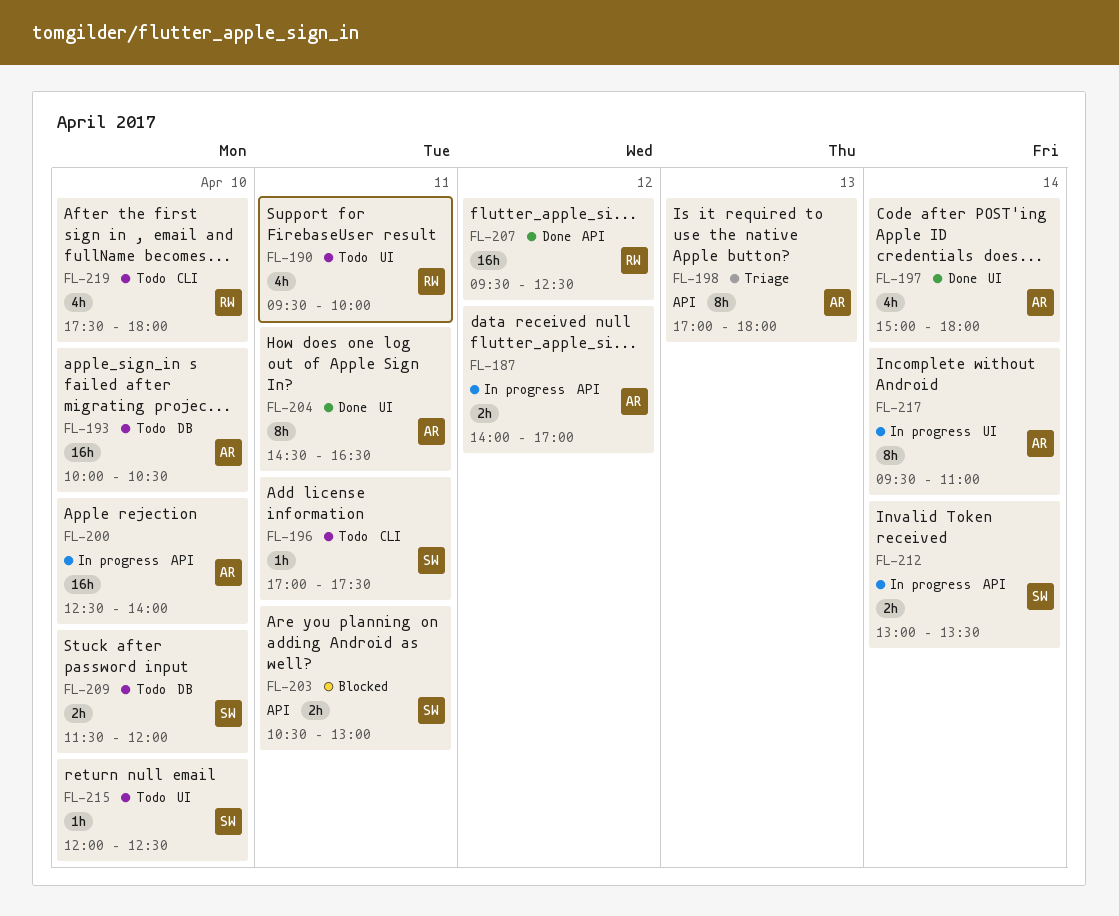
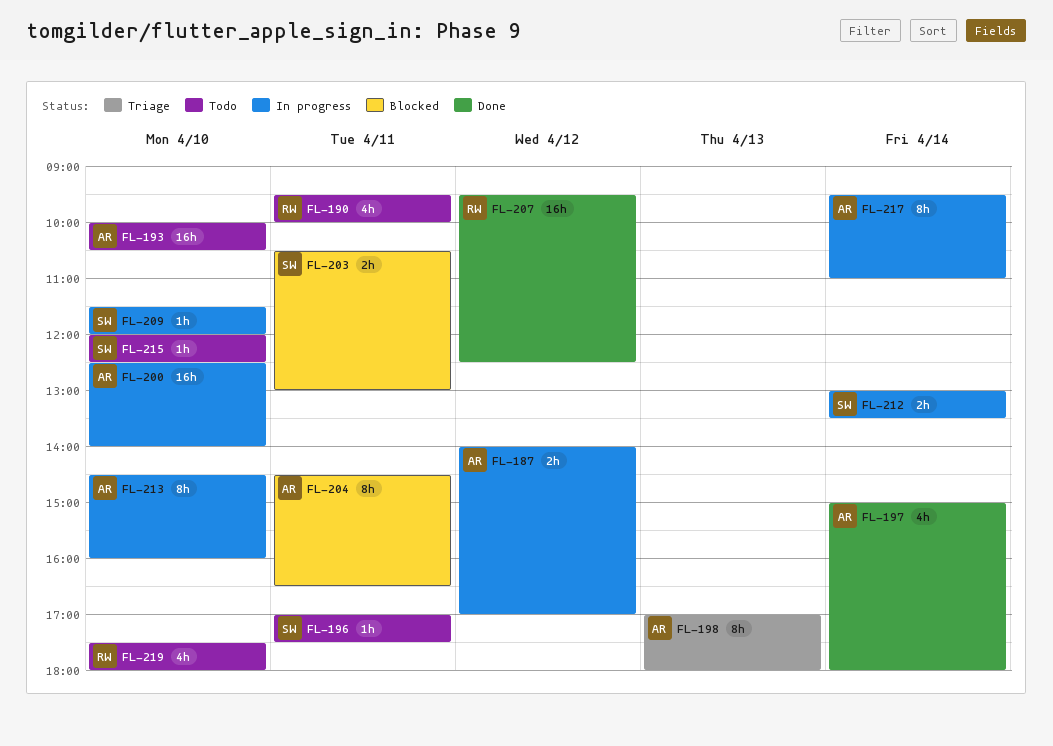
FL-204, status: Done -> Blocked
FL-209, status: Todo -> In progress
FL-209, estimate: 2h -> 1h
FL-213: none -> present

